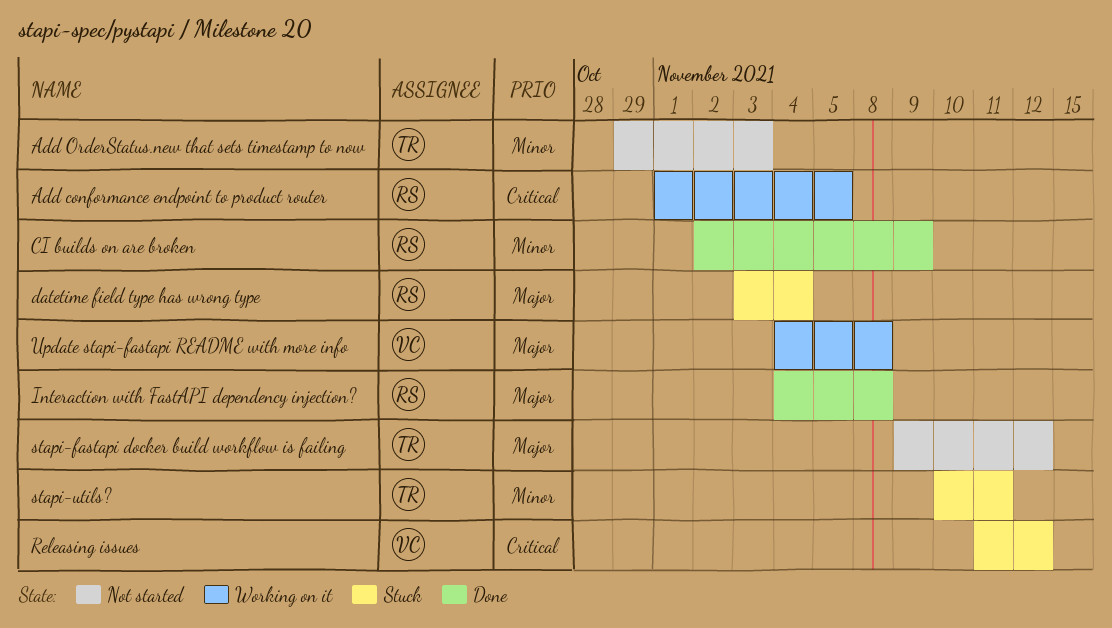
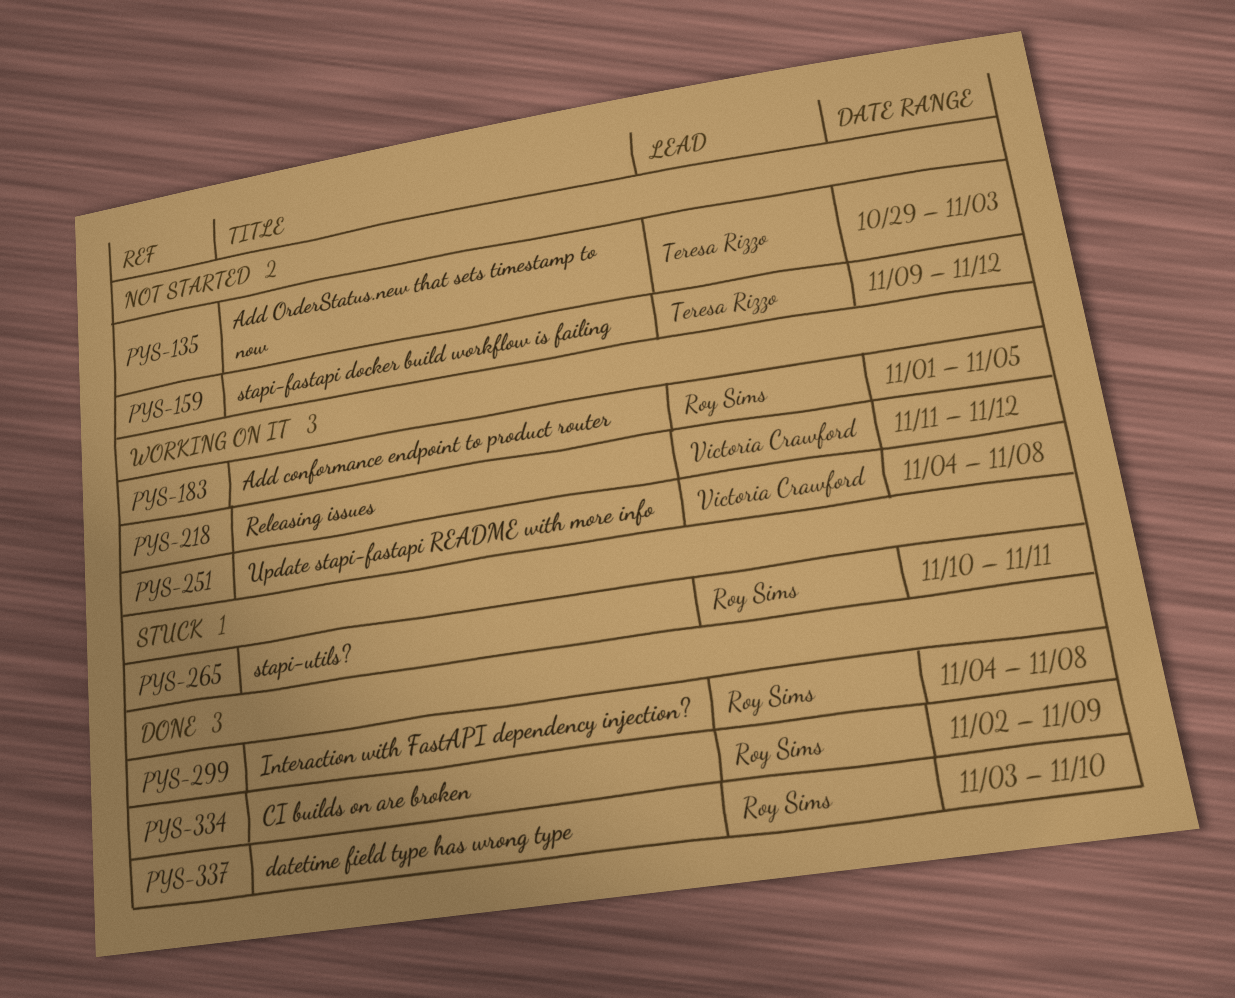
datetime field type has wrong type, status: Stuck -> Done
datetime field type has wrong type, due: Nov 4 -> Nov 10
Releasing issues, status: Stuck -> Working on it
stapi-utils?, owner: Teresa Rizzo -> Roy Sims

